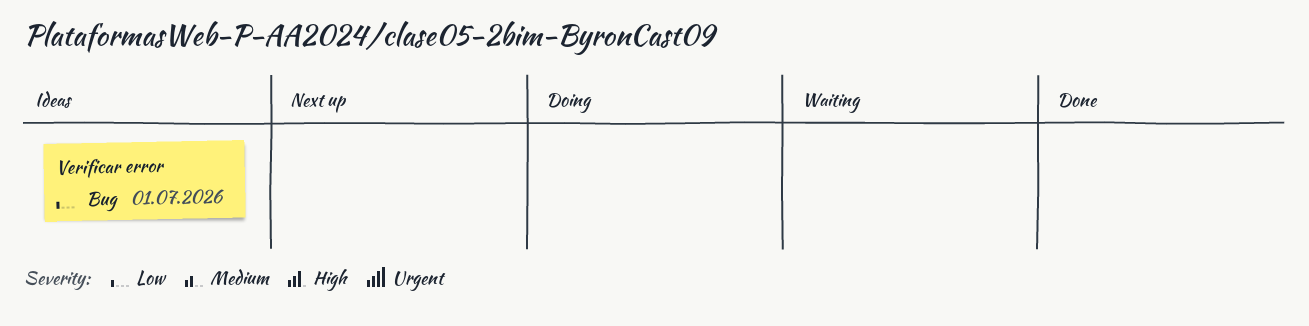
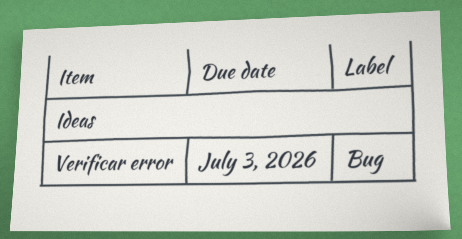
Verificar error, due: Jul 1 -> Jul 3

